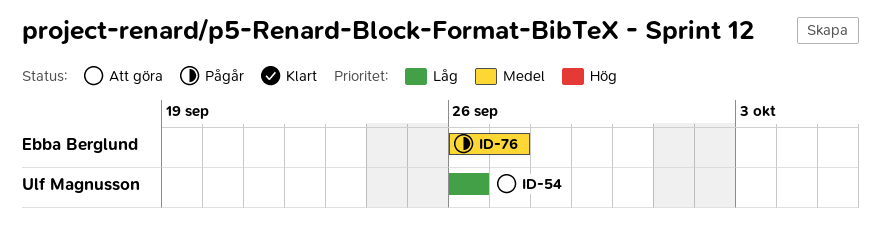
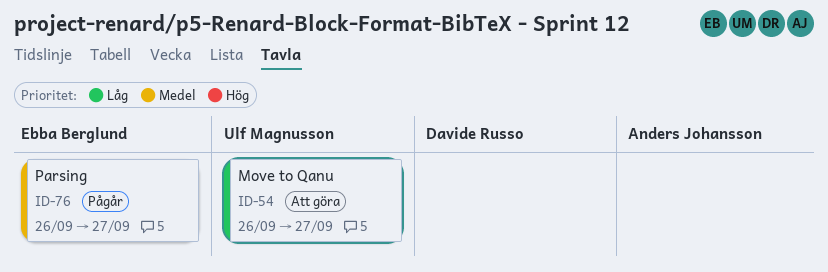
ID-54, due: Sep 26 -> Sep 27

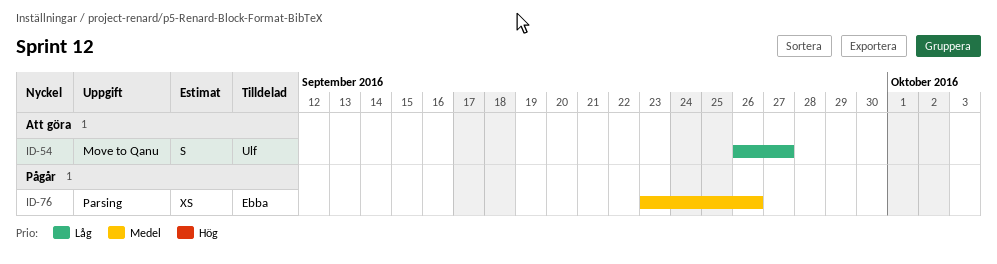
ID-76, start: Sep 26 -> Sep 23
ID-76, due: Sep 27 -> Sep 26

